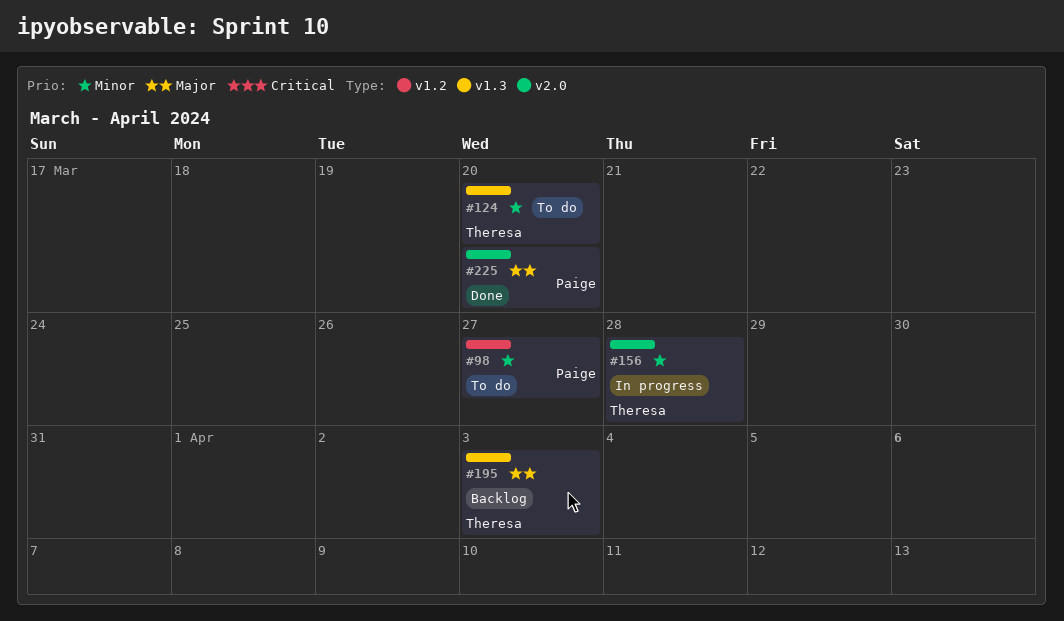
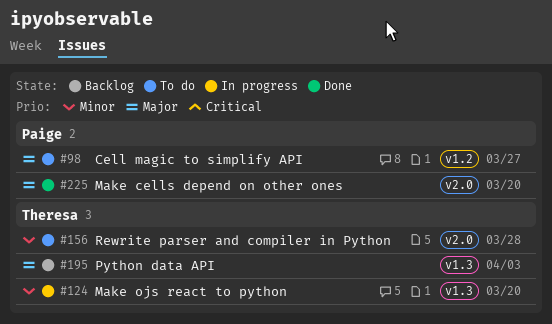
#98, priority: Minor -> Major
#124, status: To do -> In progress
#156, status: In progress -> To do

